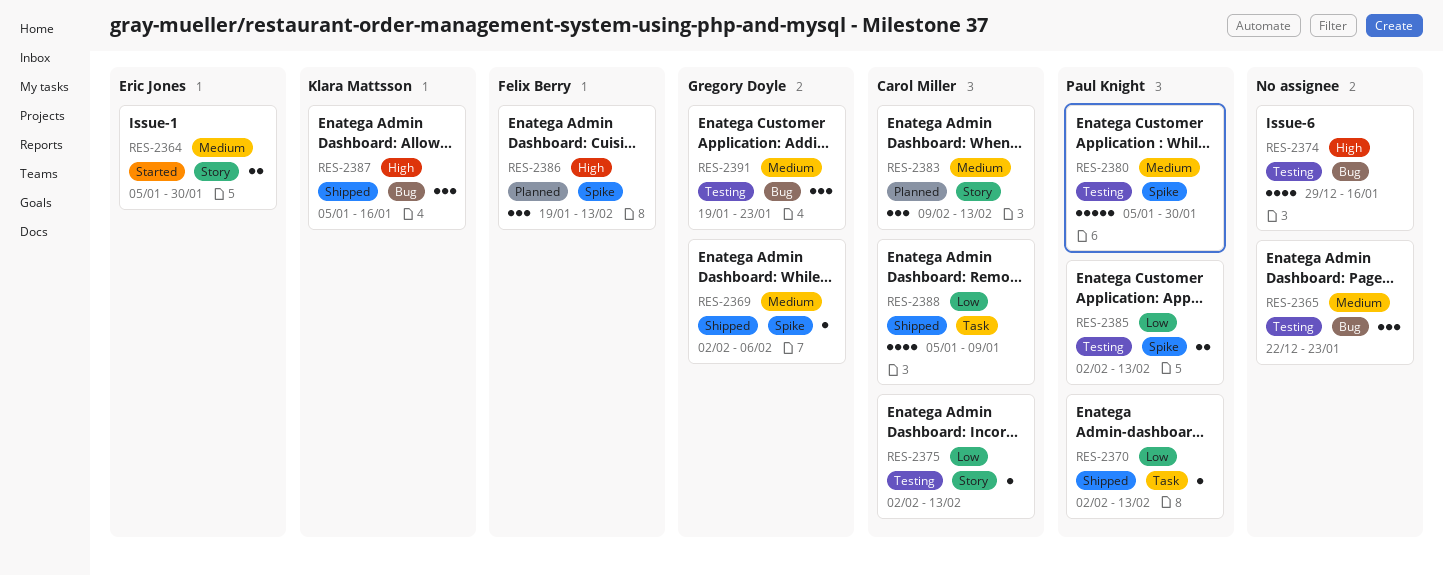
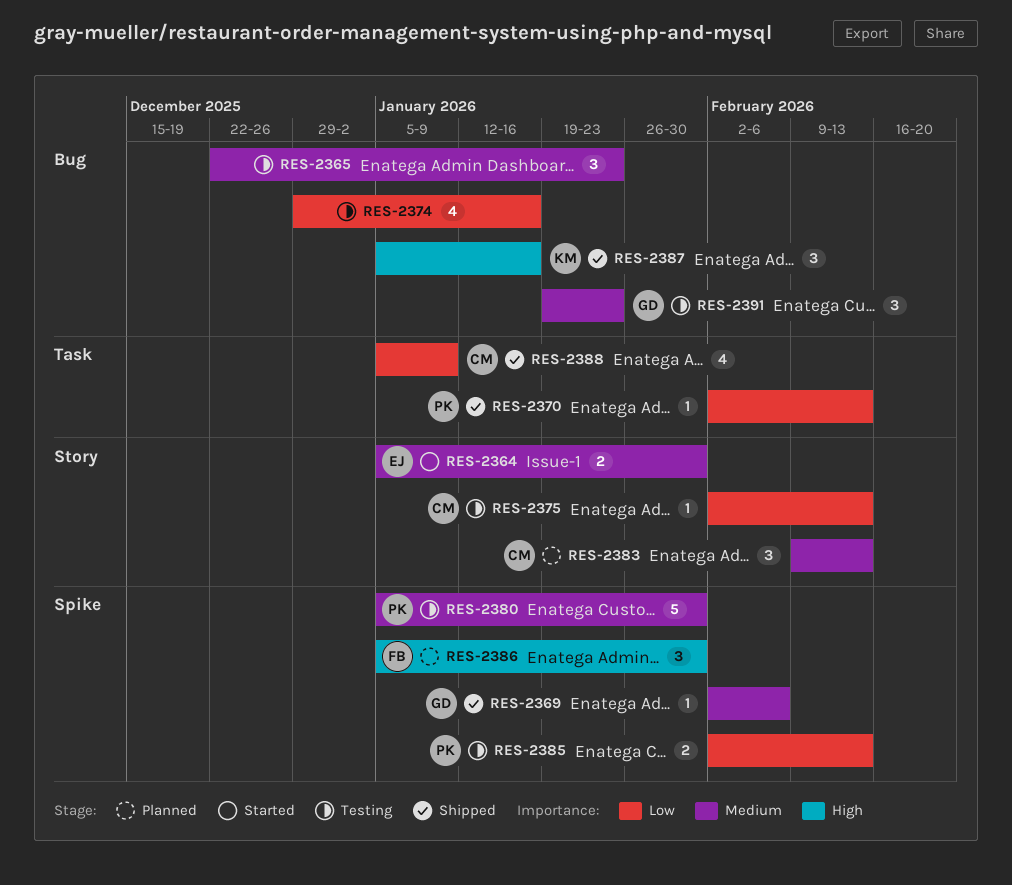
RES-2374, priority: High -> Low
RES-2386, start: Jan 19 -> Jan 5
RES-2386, due: Feb 13 -> Jan 30

